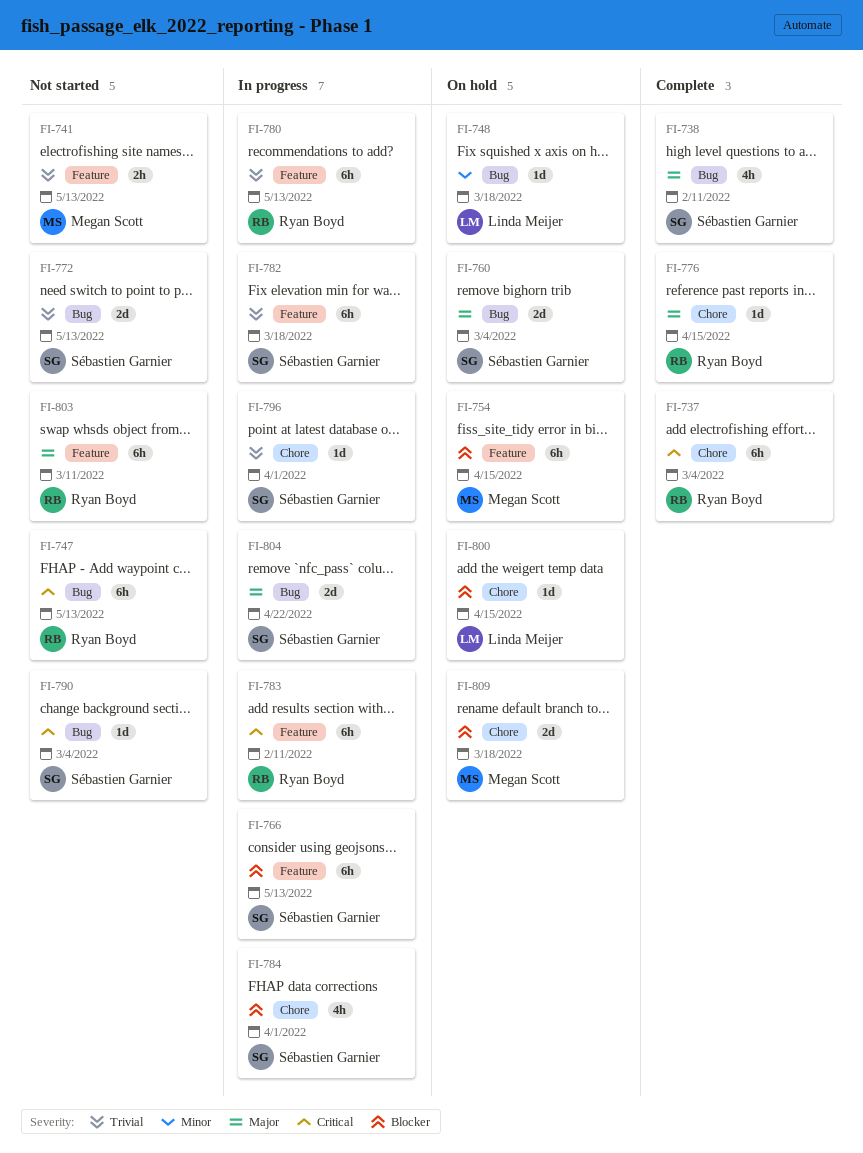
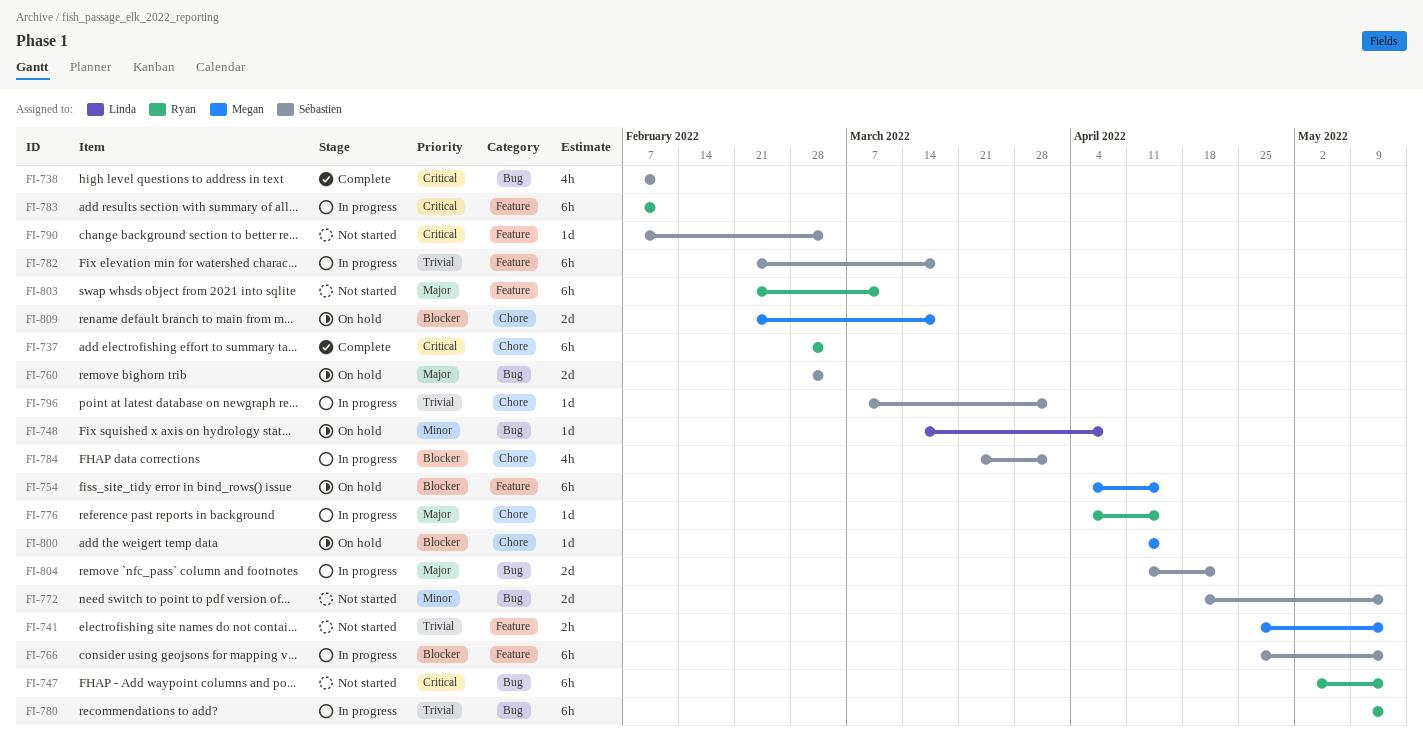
FI-738, priority: Major -> Critical
FI-748, due: Mar 18 -> Apr 8
FI-772, priority: Trivial -> Minor
FI-776, status: Complete -> In progress
FI-780, label: Feature -> Bug
FI-790, label: Bug -> Feature
FI-800, owner: Linda Meijer -> Megan Scott

